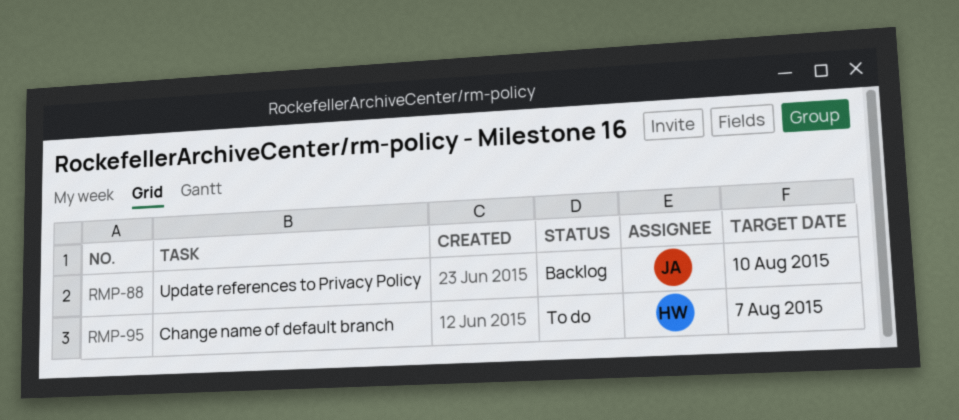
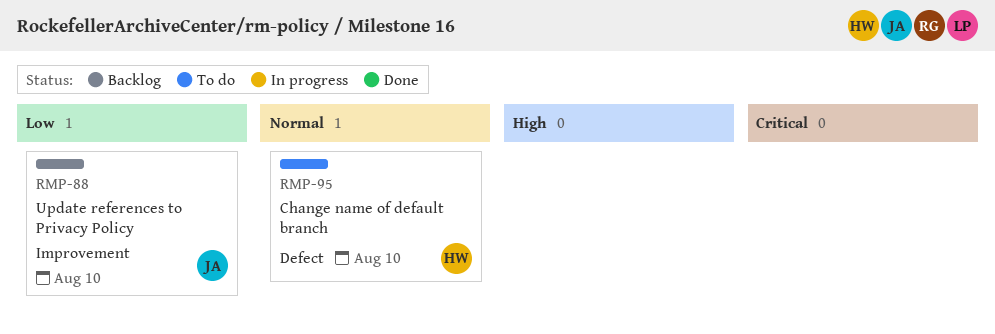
RMP-95, due: Aug 7 -> Aug 10

